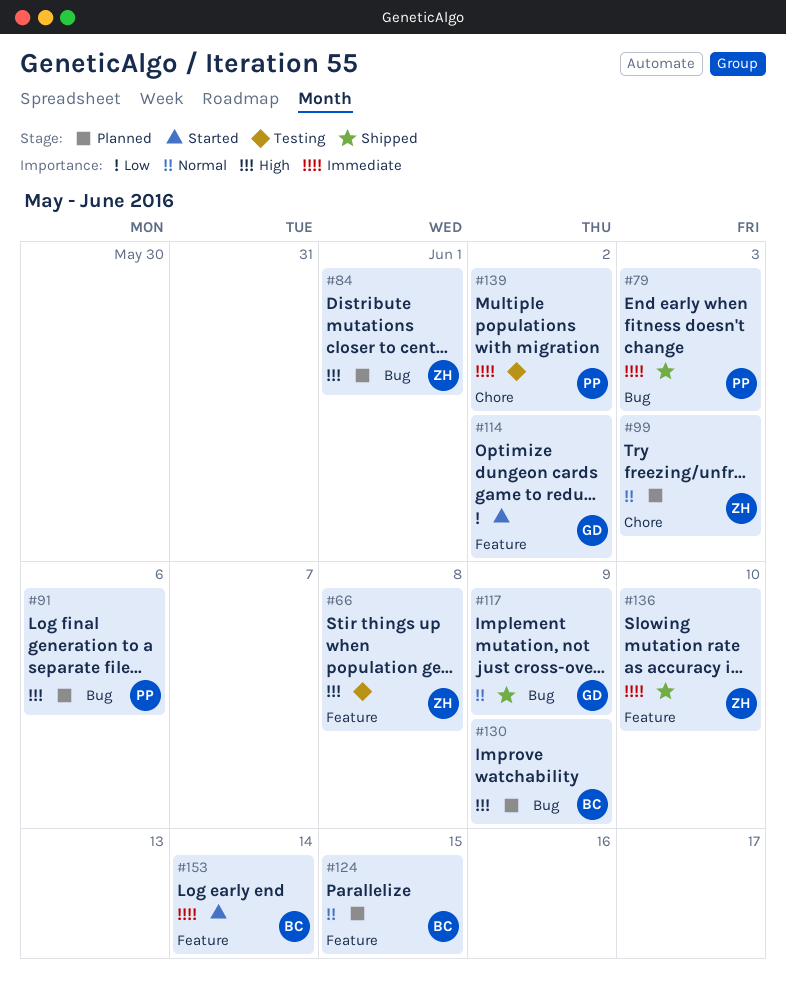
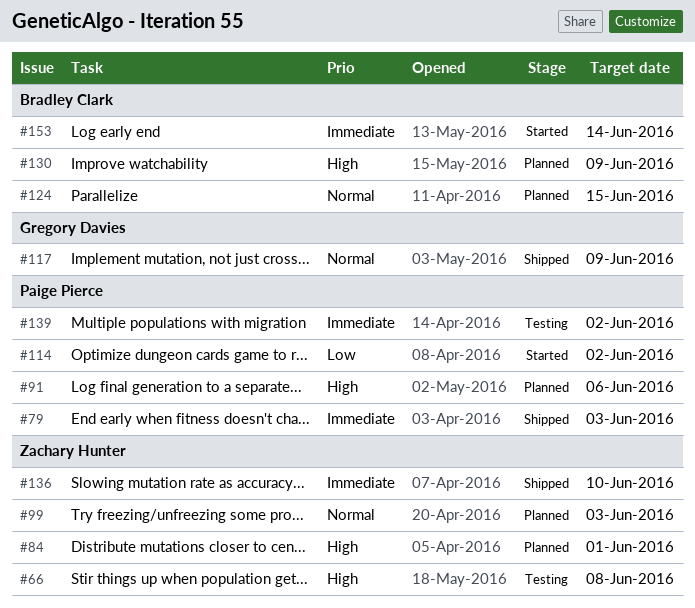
#114, owner: Gregory Davies -> Paige Pierce

